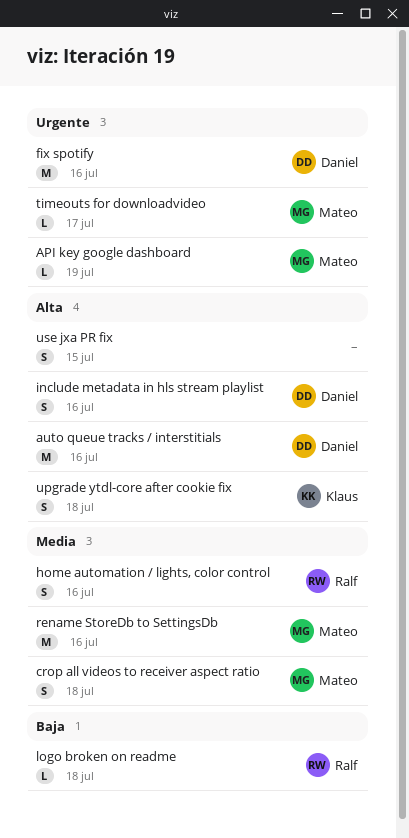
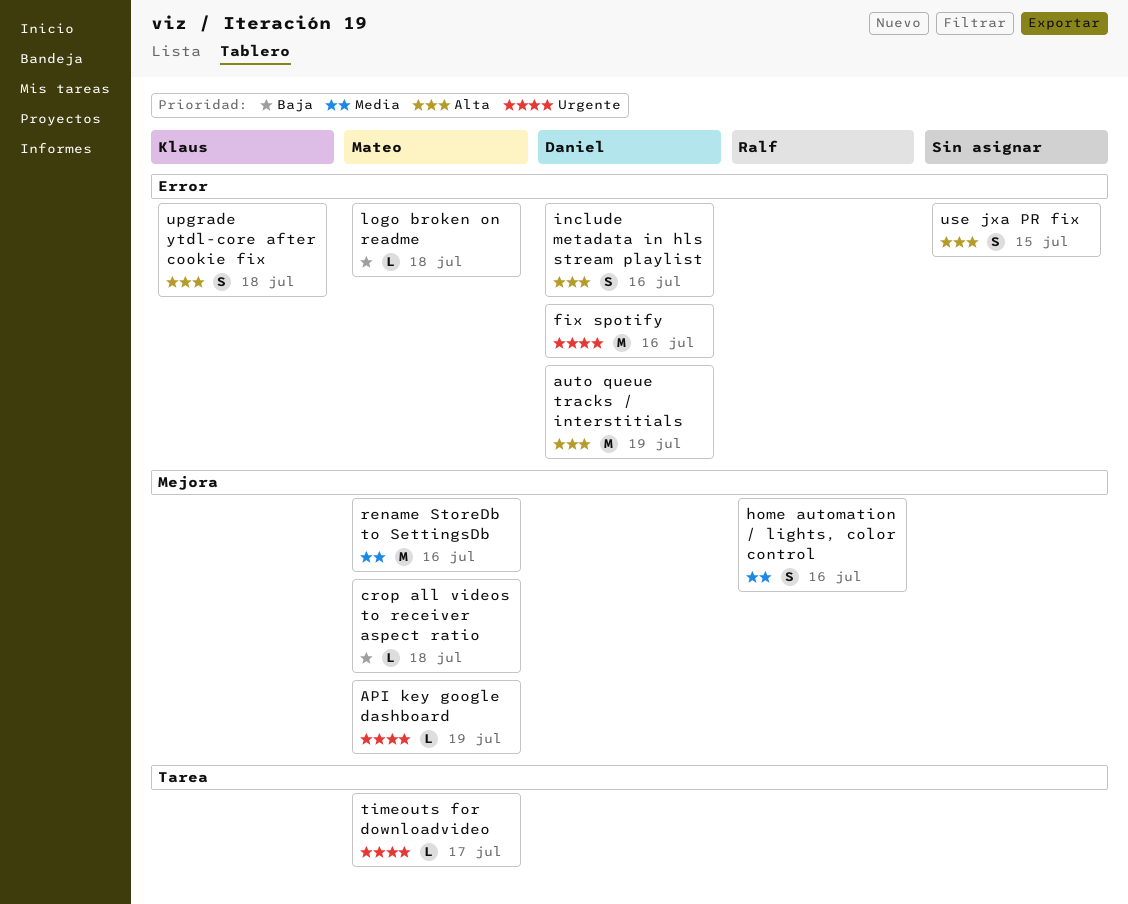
auto queue tracks / interstitials, due: Jul 16 -> Jul 19
crop all videos to receiver aspect ratio, priority: Media -> Baja
crop all videos to receiver aspect ratio, estimate: S -> L
logo broken on readme, owner: Ralf -> Mateo

